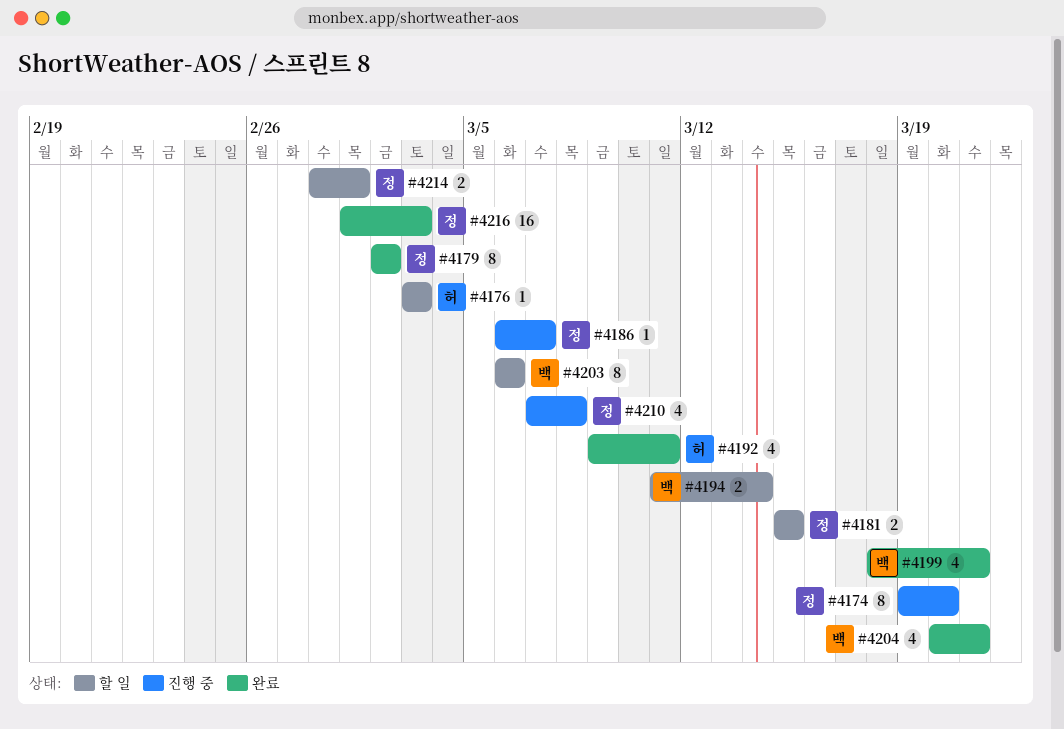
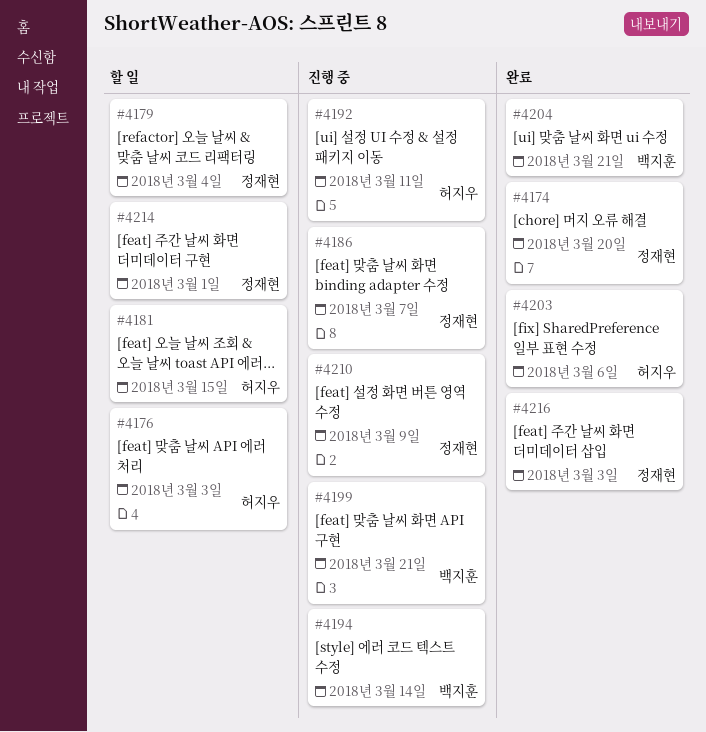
#4174, status: 진행 중 -> 완료
#4179, status: 완료 -> 할 일
#4179, due: Mar 2 -> Mar 4
#4181, owner: 정재현 -> 허지우
#4192, status: 완료 -> 진행 중
#4194, status: 할 일 -> 진행 중
#4199, status: 완료 -> 진행 중
#4203, status: 할 일 -> 완료
#4203, owner: 백지훈 -> 허지우
#4210, due: Mar 8 -> Mar 9

